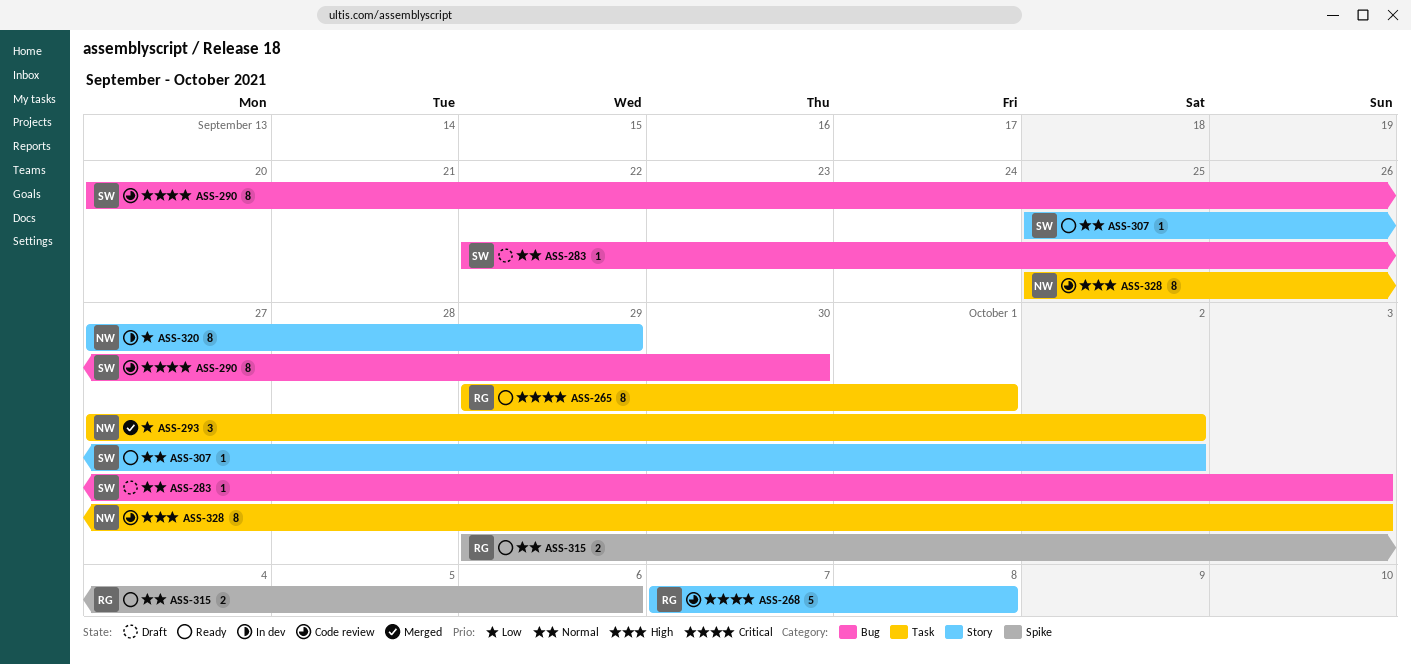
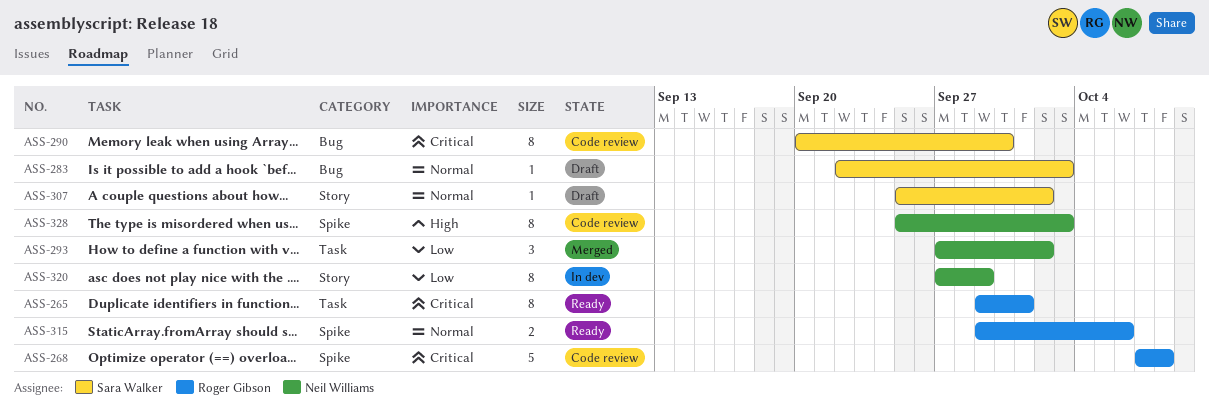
ASS-268, label: Story -> Spike
ASS-307, status: Ready -> Draft
ASS-328, label: Task -> Spike

